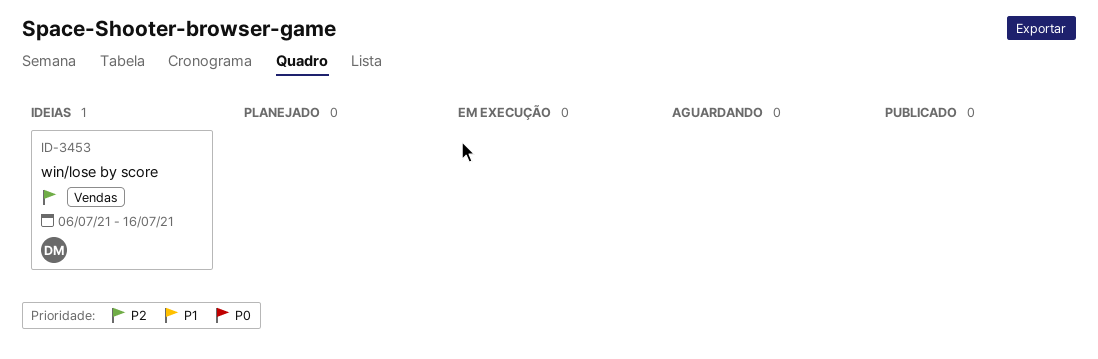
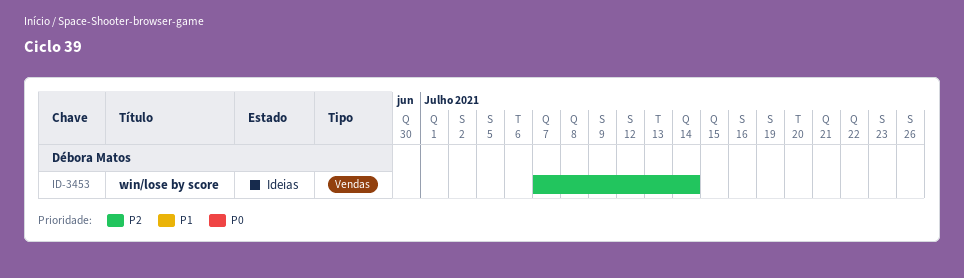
ID-3453, start: Jul 6 -> Jul 7
ID-3453, due: Jul 16 -> Jul 14

